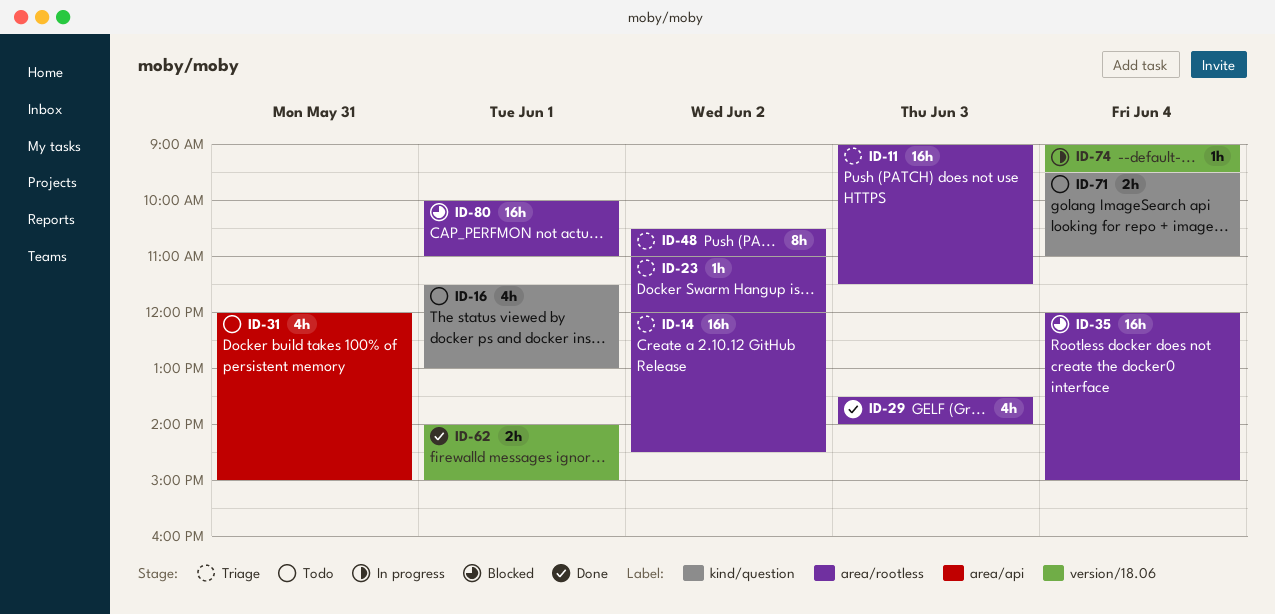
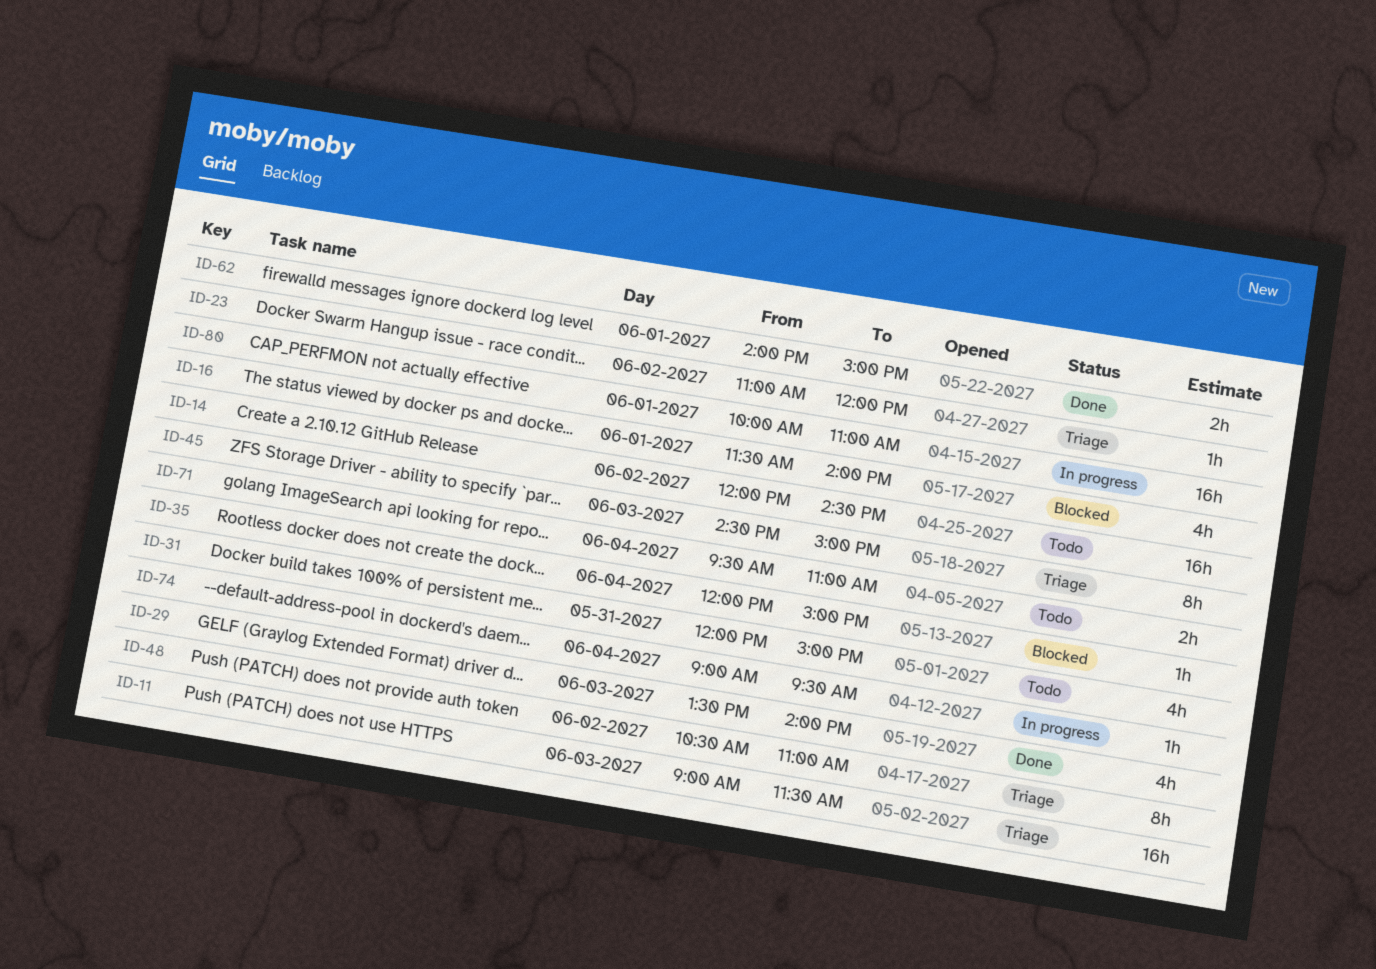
ID-14, status: Triage -> Todo
ID-16, status: Todo -> Blocked
ID-16, ends: 13:00 -> 14:00
ID-35, estimate: 16h -> 1h
ID-45: none -> present
ID-80, status: Blocked -> In progress

